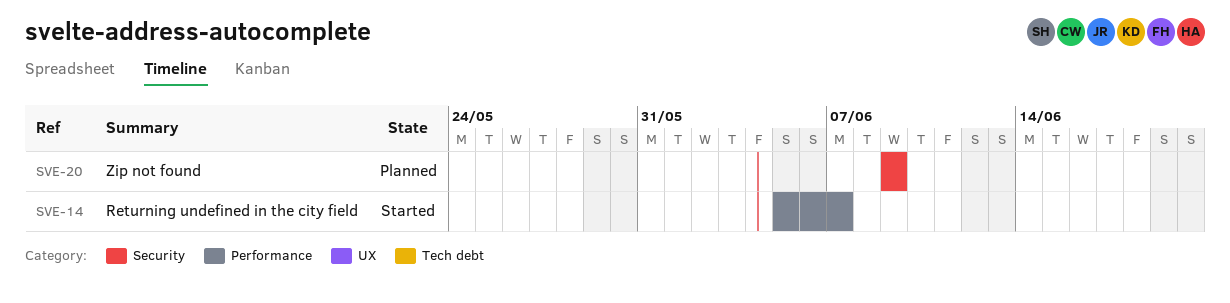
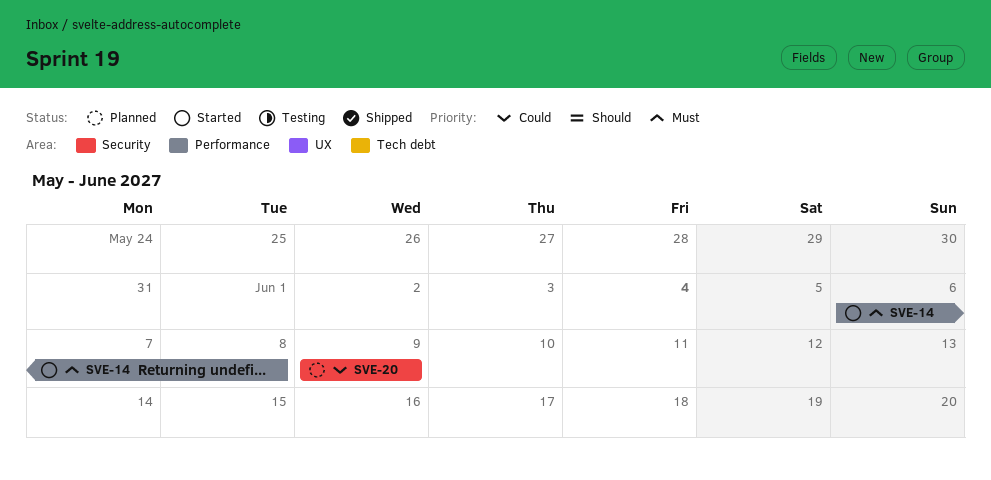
SVE-14, start: Jun 5 -> Jun 6
SVE-14, due: Jun 7 -> Jun 8

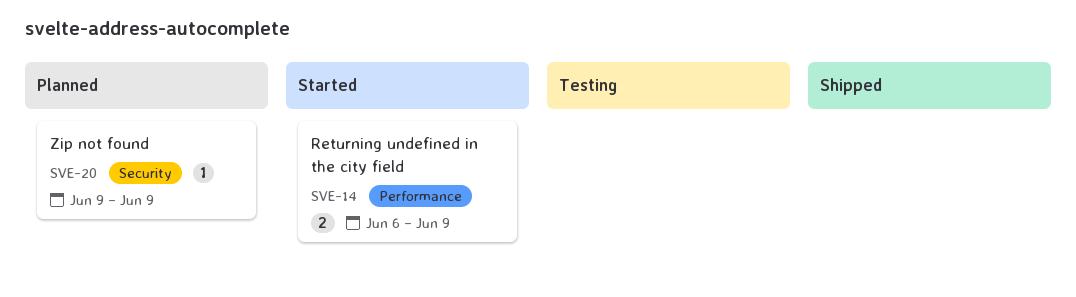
SVE-14, due: Jun 8 -> Jun 9

